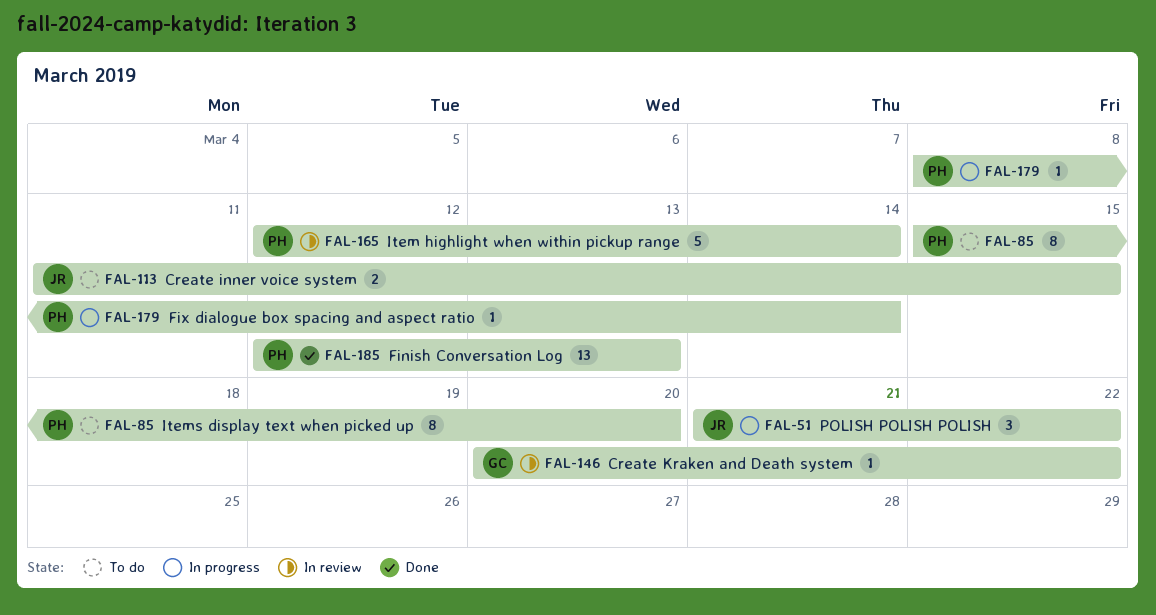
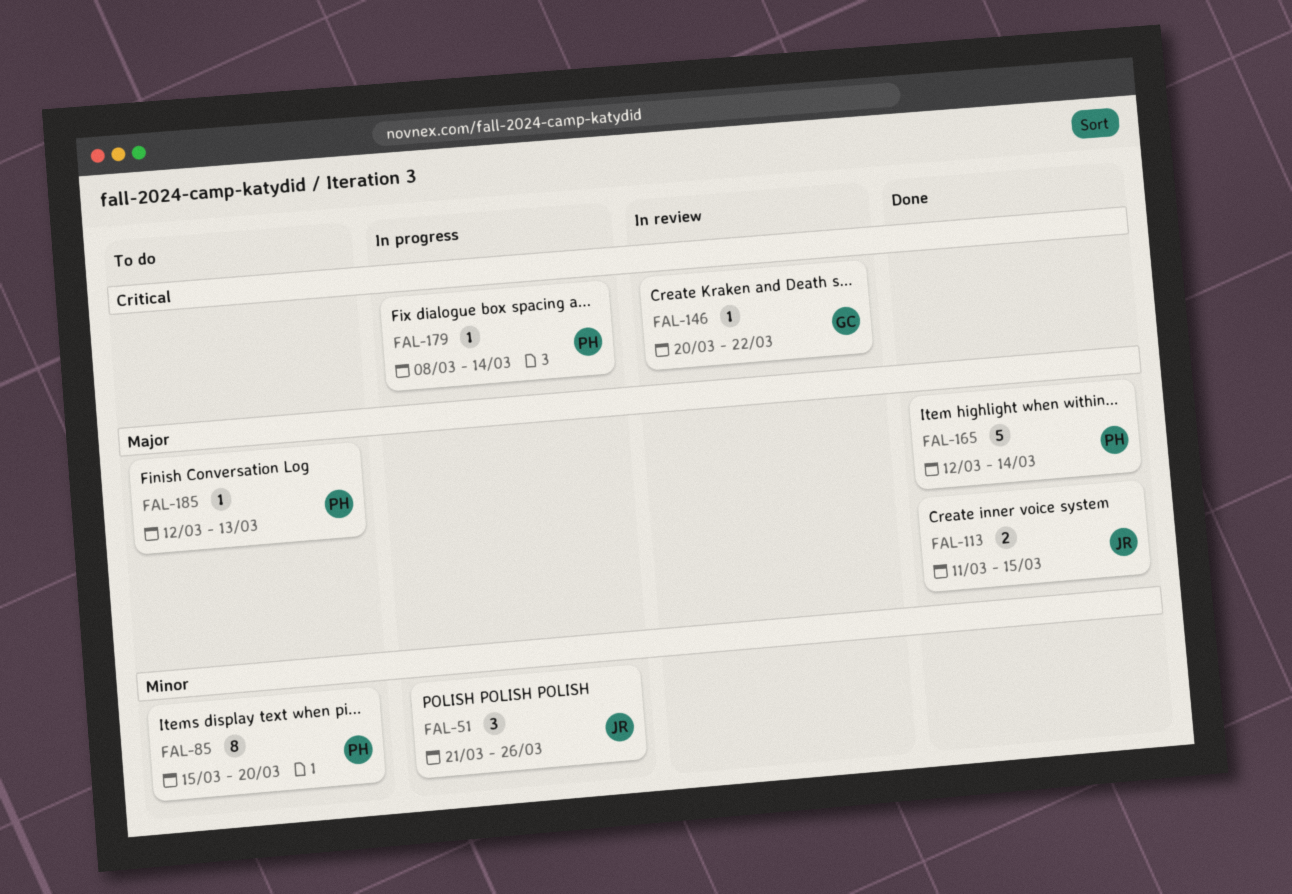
FAL-51, due: Mar 22 -> Mar 26
FAL-113, status: To do -> Done
FAL-165, status: In review -> Done
FAL-185, status: Done -> To do
FAL-185, estimate: 13 -> 1

